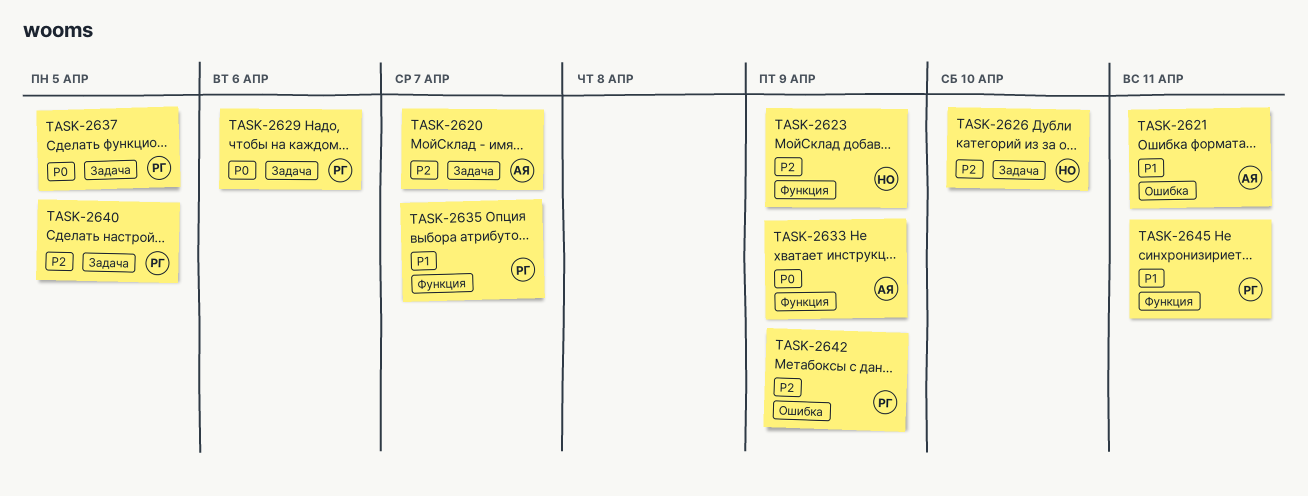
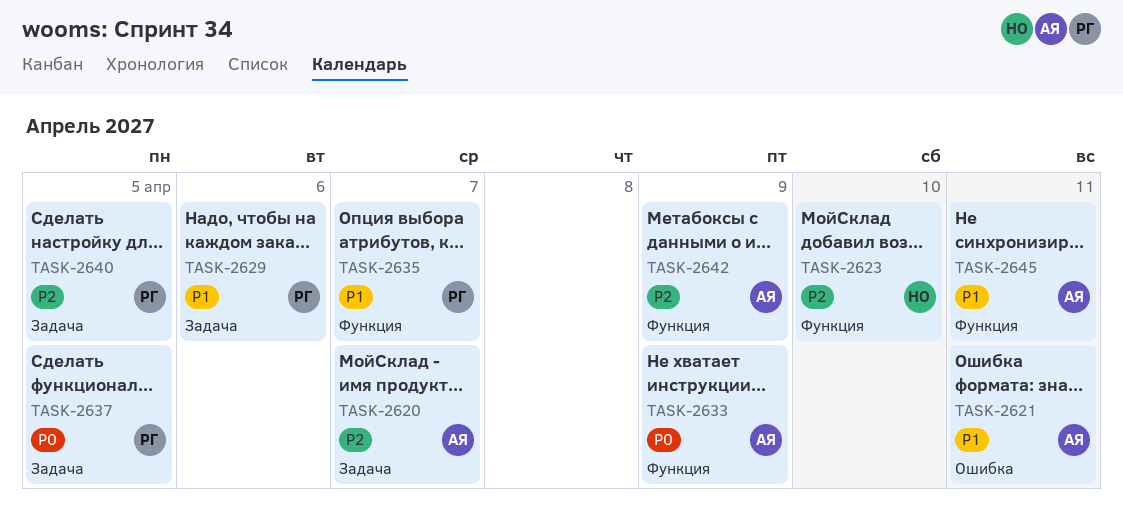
TASK-2623, due: Apr 9 -> Apr 10
TASK-2626: present -> none
TASK-2629, priority: P0 -> P1
TASK-2642, owner: РГ -> АЯ
TASK-2642, label: Ошибка -> Функция
TASK-2645, owner: РГ -> АЯ

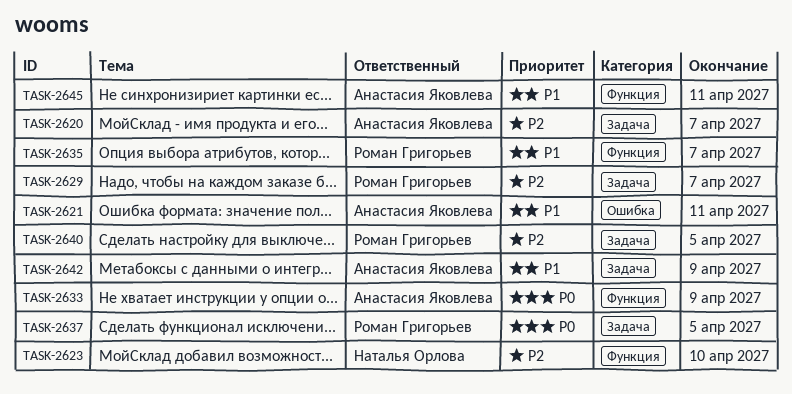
TASK-2629, priority: P1 -> P2
TASK-2629, due: Apr 6 -> Apr 7
TASK-2642, priority: P2 -> P1
TASK-2642, label: Функция -> Задача

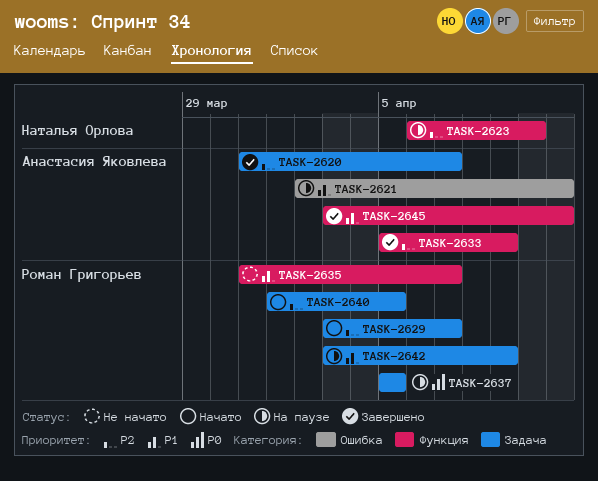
TASK-2633, priority: P0 -> P2
TASK-2642, owner: Анастасия Яковлева -> Роман Григорьев

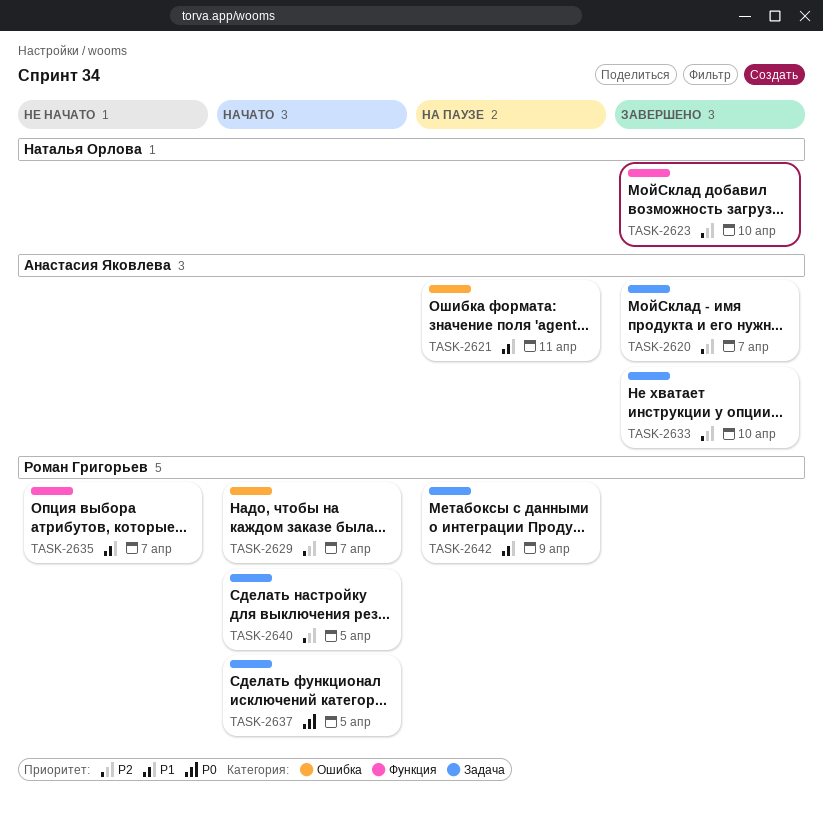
TASK-2623, status: На паузе -> Завершено
TASK-2629, label: Задача -> Ошибка
TASK-2633, label: Функция -> Задача
TASK-2633, due: Apr 9 -> Apr 10
TASK-2637, status: На паузе -> Начато
TASK-2645: present -> none

